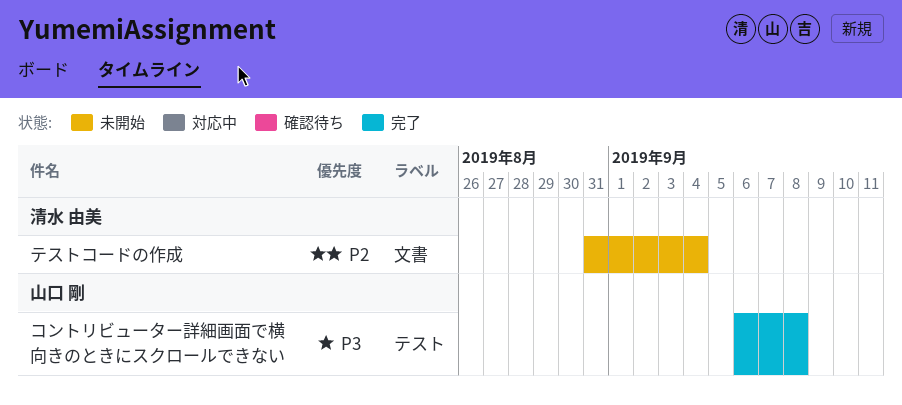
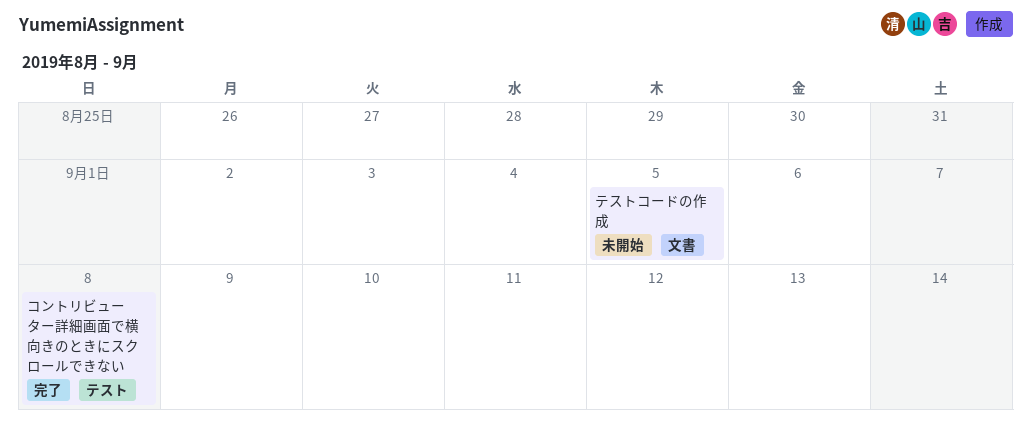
テストコードの作成, due: Sep 4 -> Sep 5

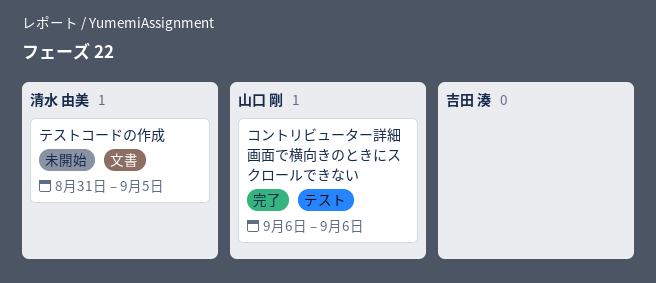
コントリビューター詳細画面で横向きのときにスクロールできない, due: Sep 8 -> Sep 6

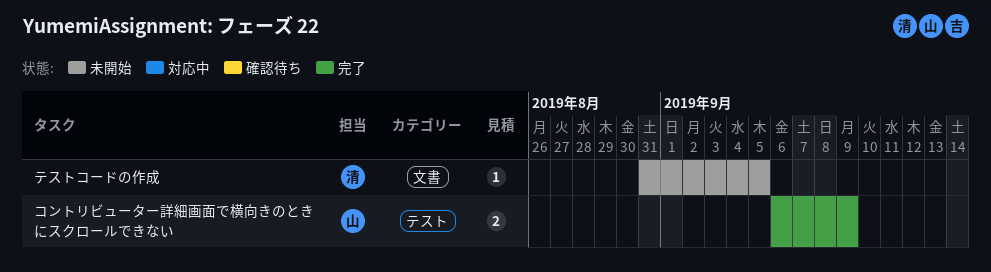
コントリビューター詳細画面で横向きのときにスクロールできない, due: Sep 6 -> Sep 9

